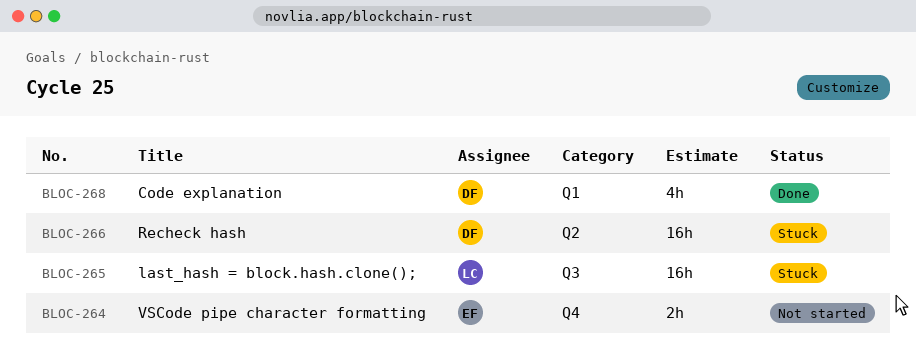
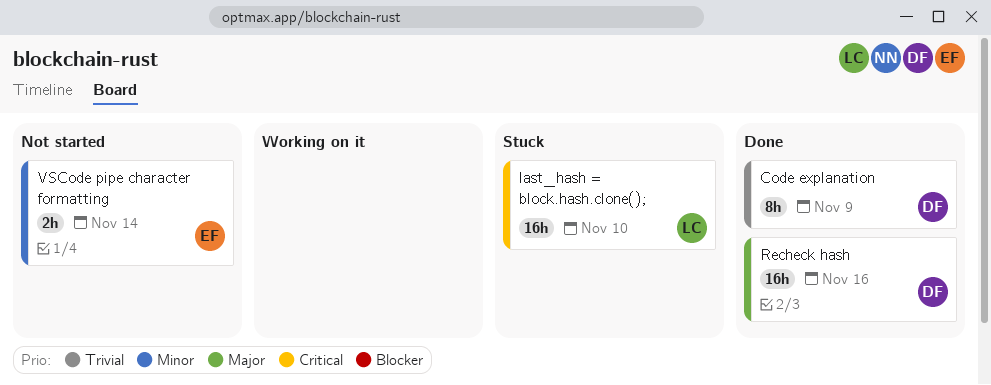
Code explanation, estimate: 4h -> 8h
Recheck hash, status: Stuck -> Done

